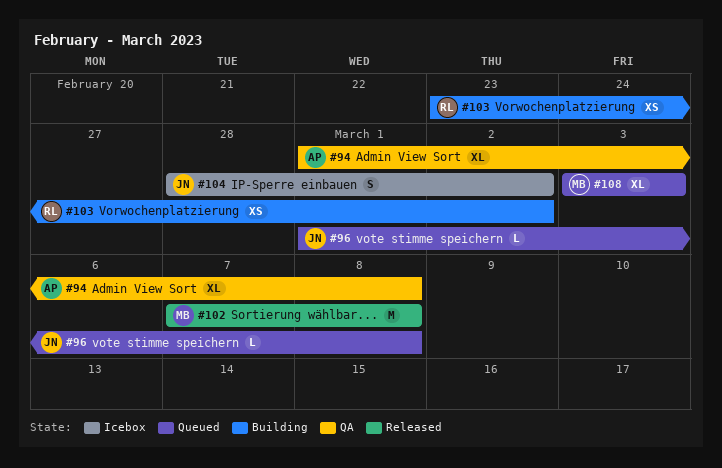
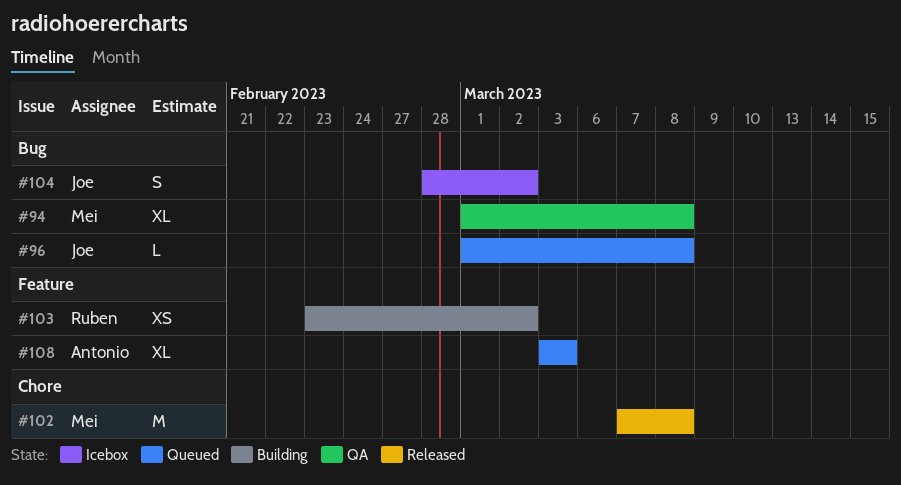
#94, owner: Antonio -> Mei
#108, owner: Mei -> Antonio

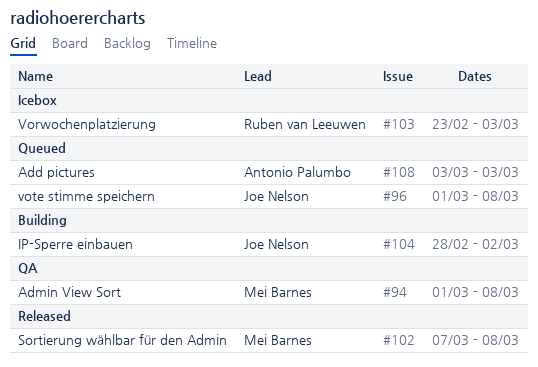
#103, status: Building -> Icebox
#103, due: Mar 2 -> Mar 3
#104, status: Icebox -> Building

